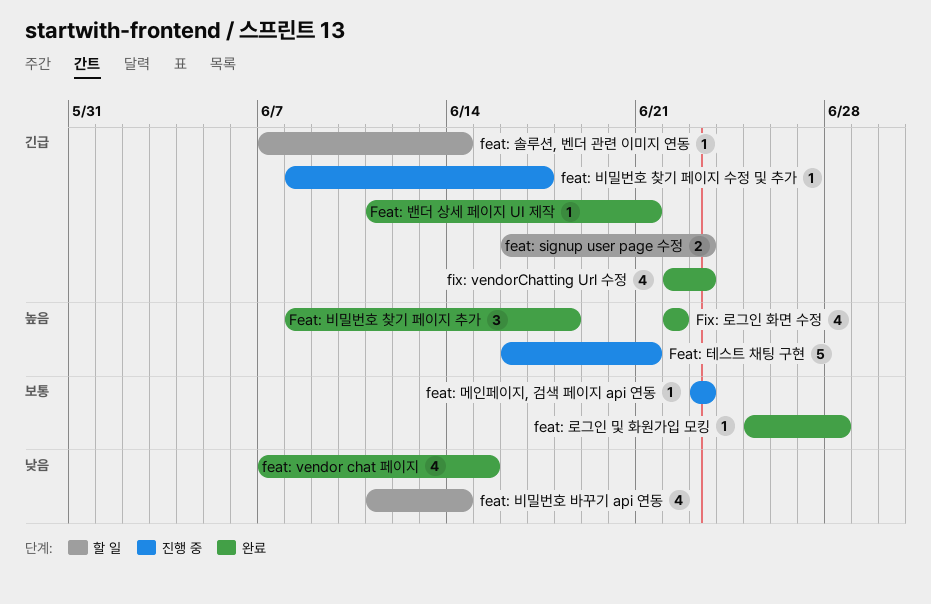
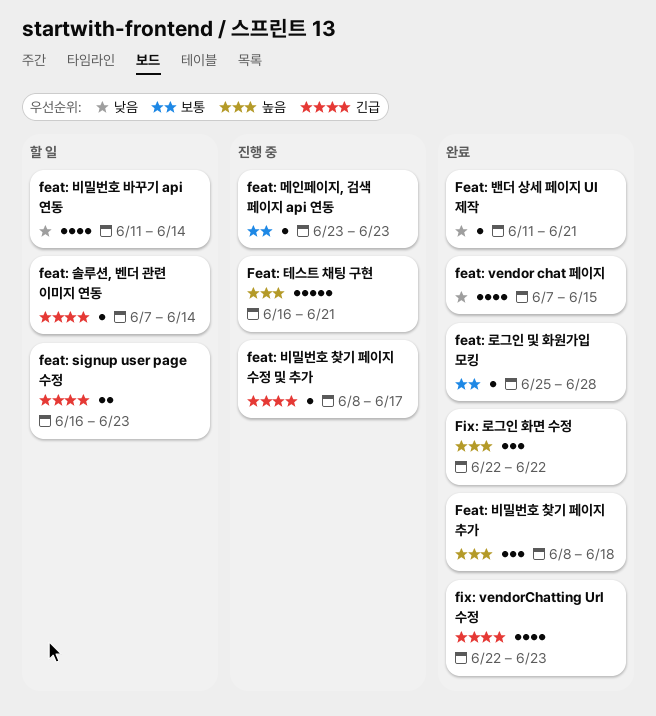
Feat: 밴더 상세 페이지 UI 제작, priority: 긴급 -> 낮음
Fix: 로그인 화면 수정, estimate: 4 -> 3

